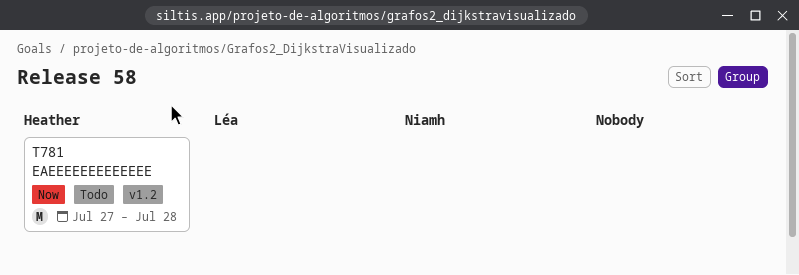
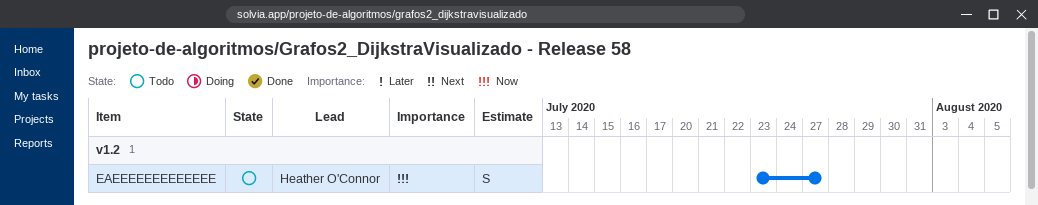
EAEEEEEEEEEEEEE, estimate: M -> S
EAEEEEEEEEEEEEE, start: Jul 27 -> Jul 23
EAEEEEEEEEEEEEE, due: Jul 28 -> Jul 27

